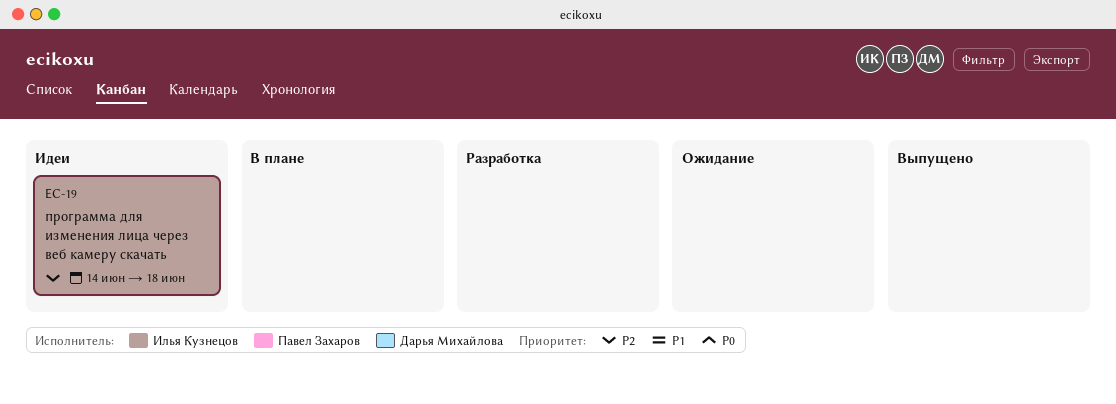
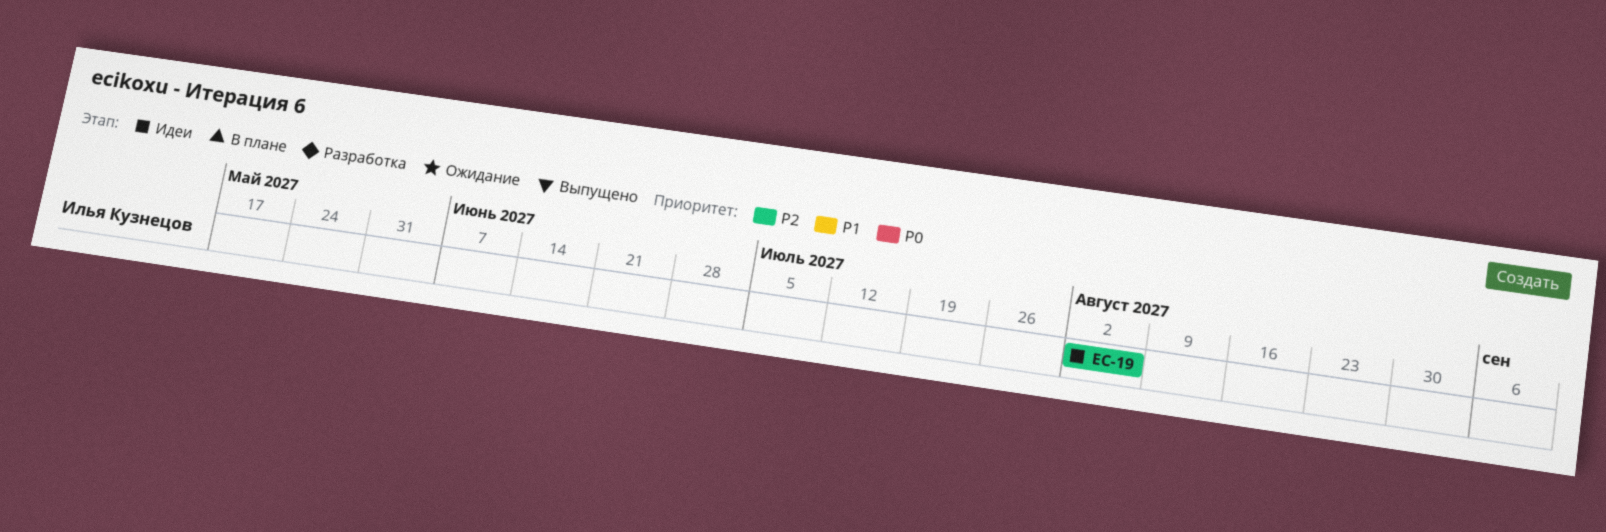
EC-19, start: Jun 14 -> Aug 2
EC-19, due: Jun 18 -> Aug 6

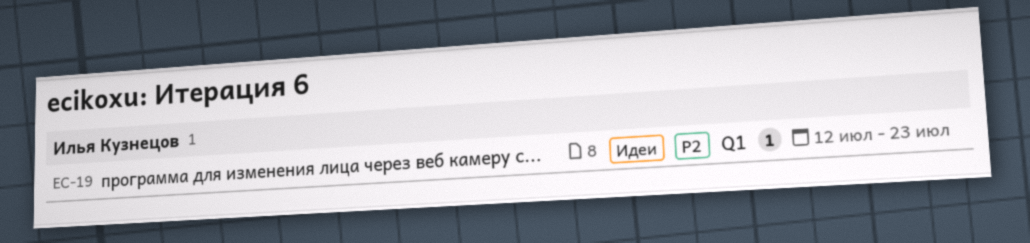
EC-19, start: Aug 2 -> Jul 12
EC-19, due: Aug 6 -> Jul 23

